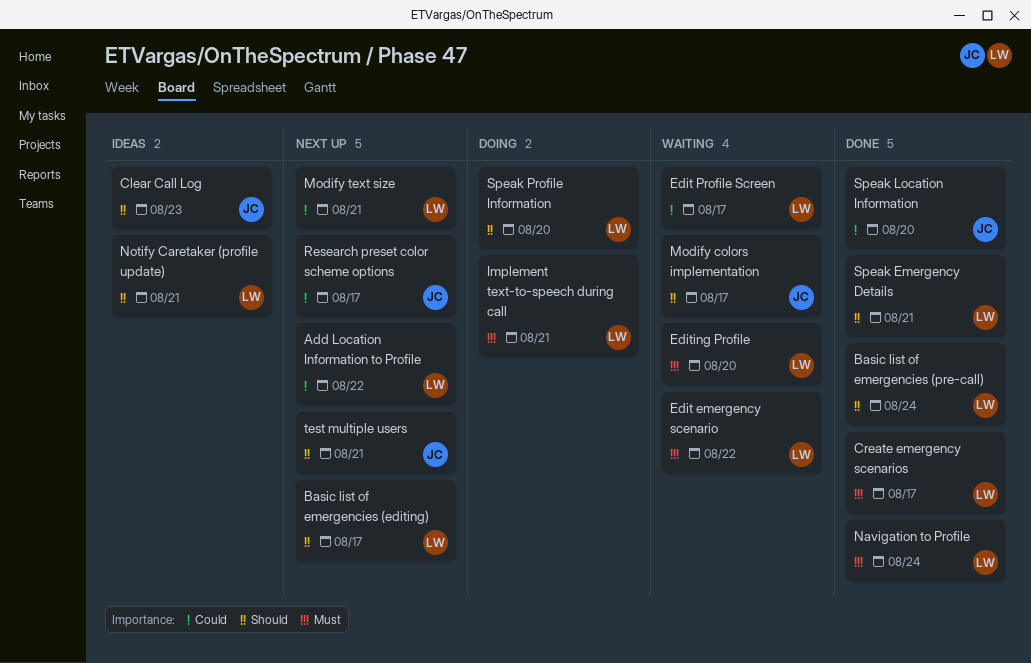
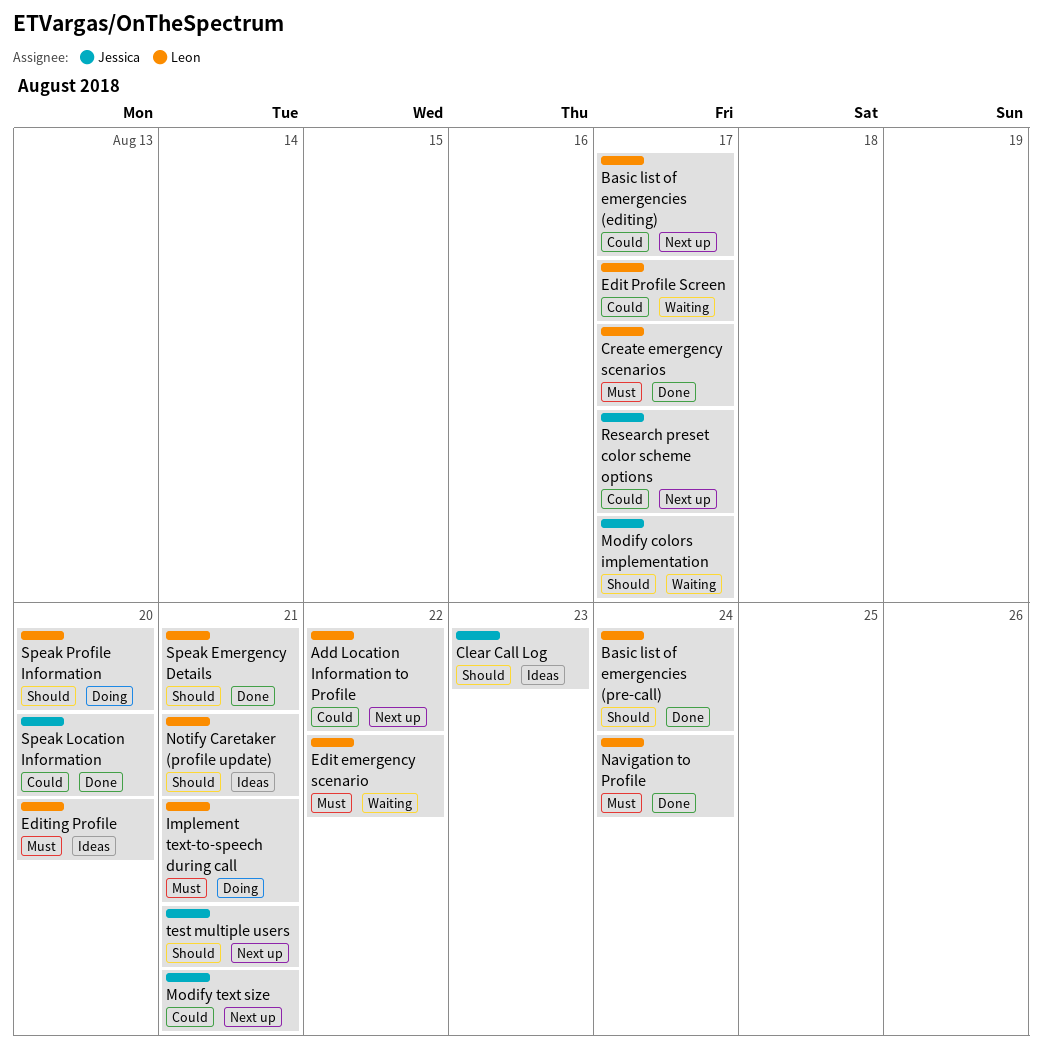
Basic list of emergencies (editing), priority: Should -> Could
Editing Profile, status: Waiting -> Ideas
Modify text size, owner: Leon -> Jessica

